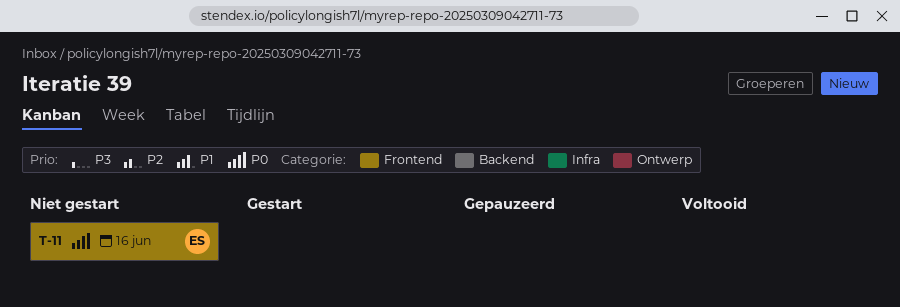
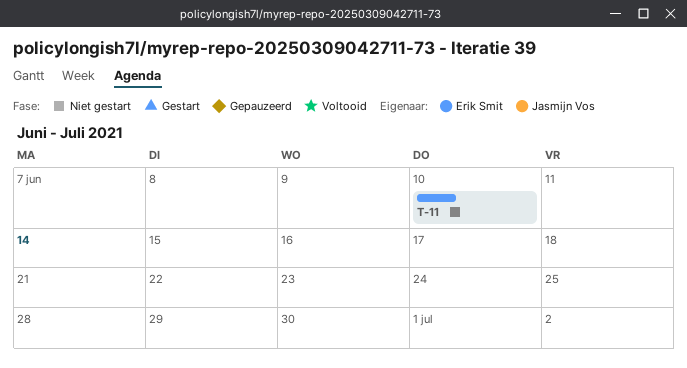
T-11, due: Jun 16 -> Jun 10

